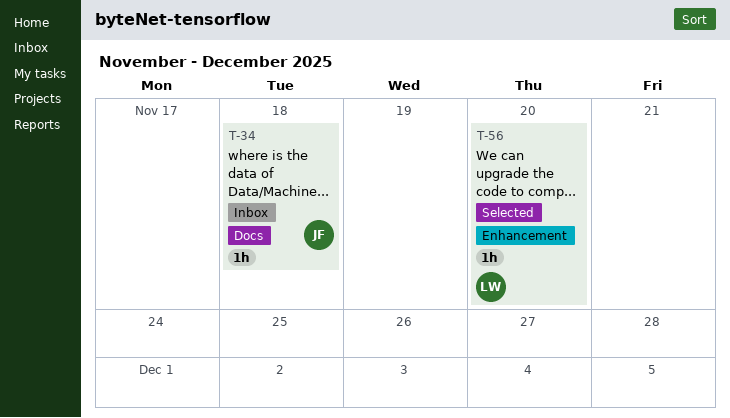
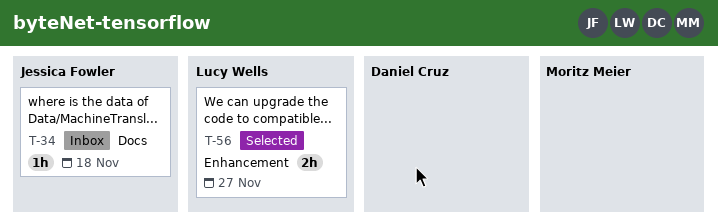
T-56, estimate: 1h -> 2h
T-56, due: Nov 20 -> Nov 27

